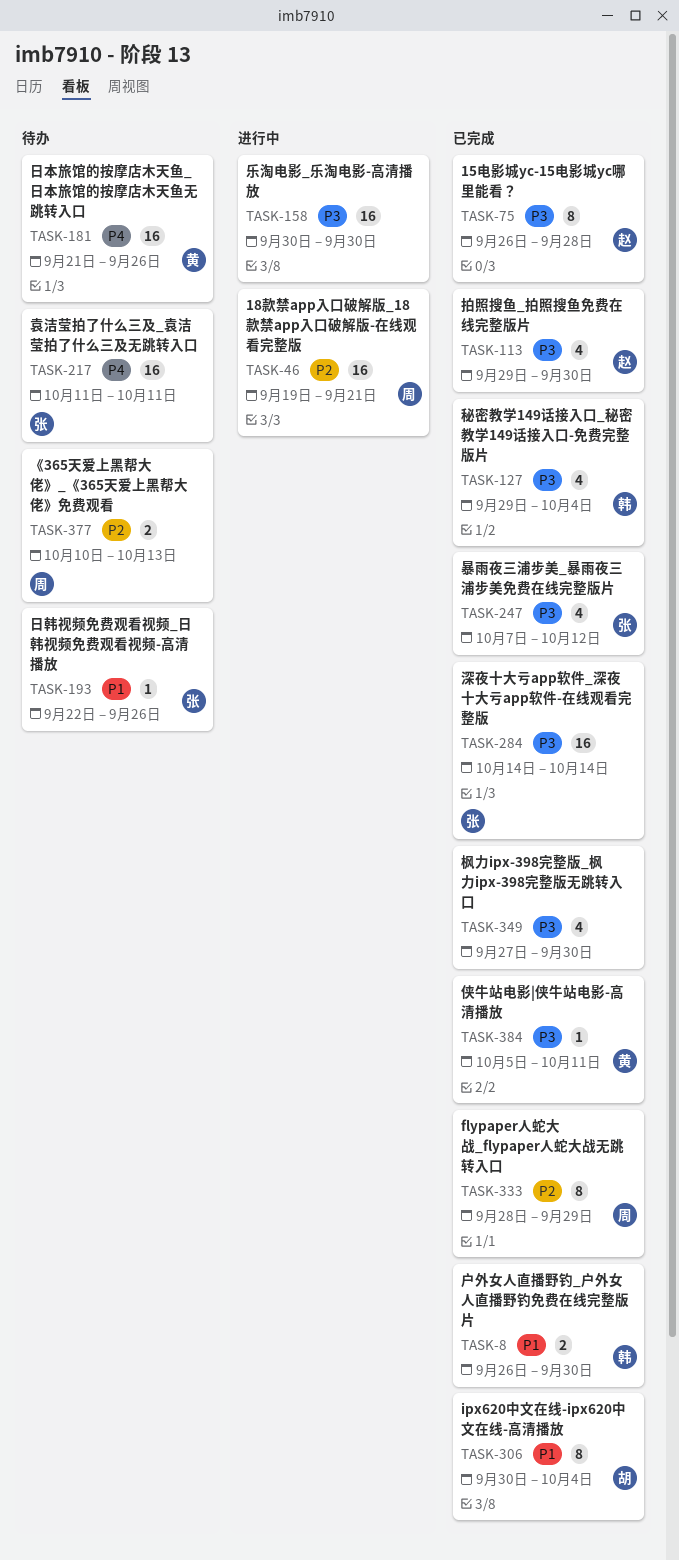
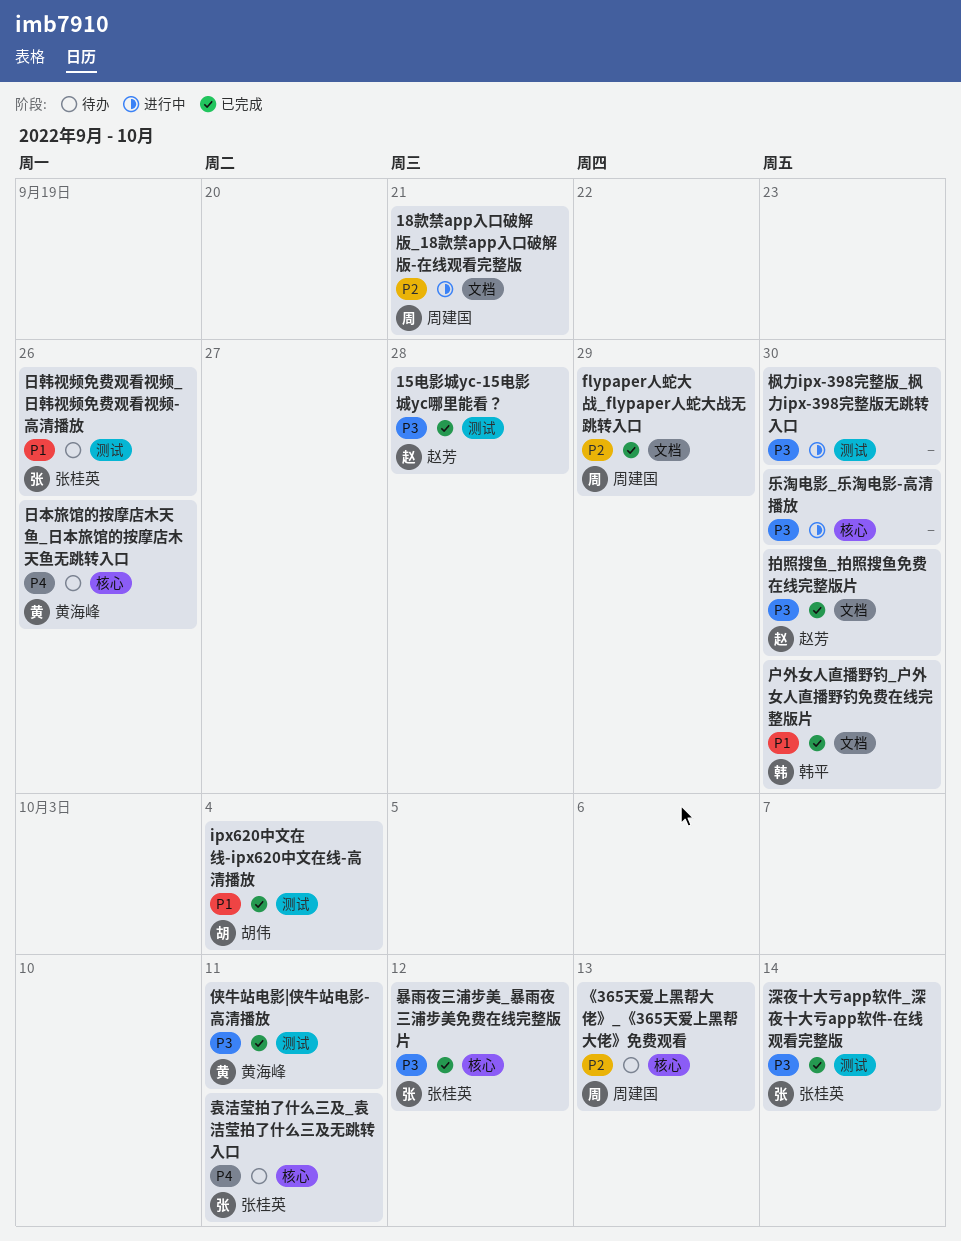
枫力ipx-398完整版_枫力ipx-398完整版无跳转入口, status: 已完成 -> 进行中
秘密教学149话接入口_秘密教学149话接入口-免费完整版片: present -> none

